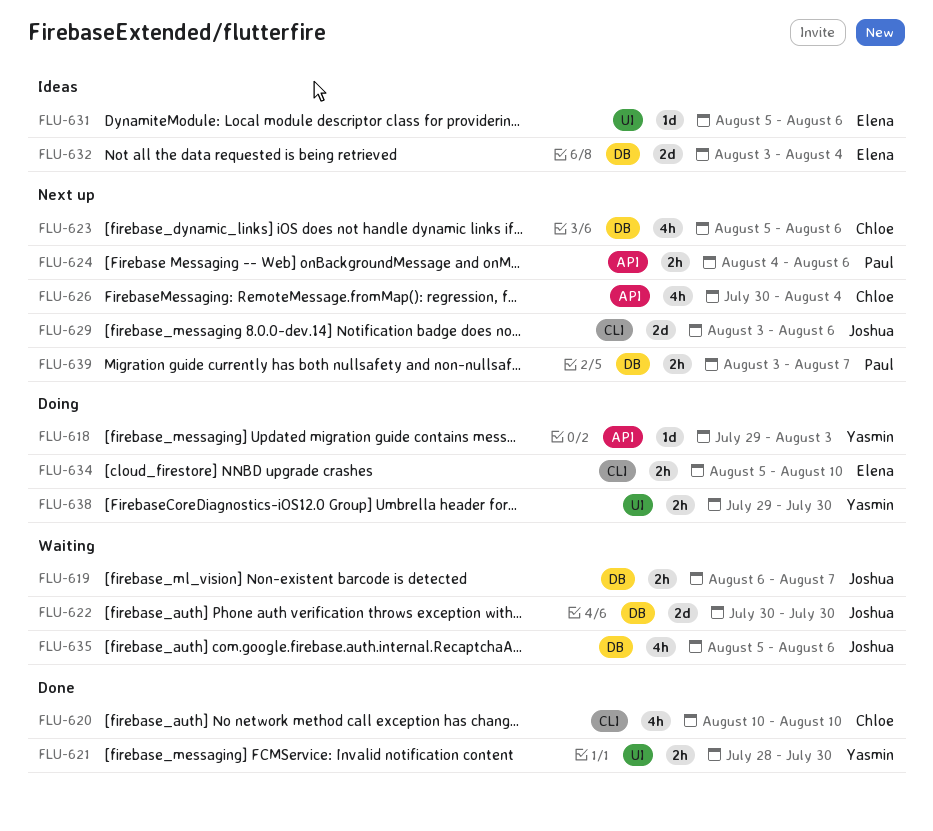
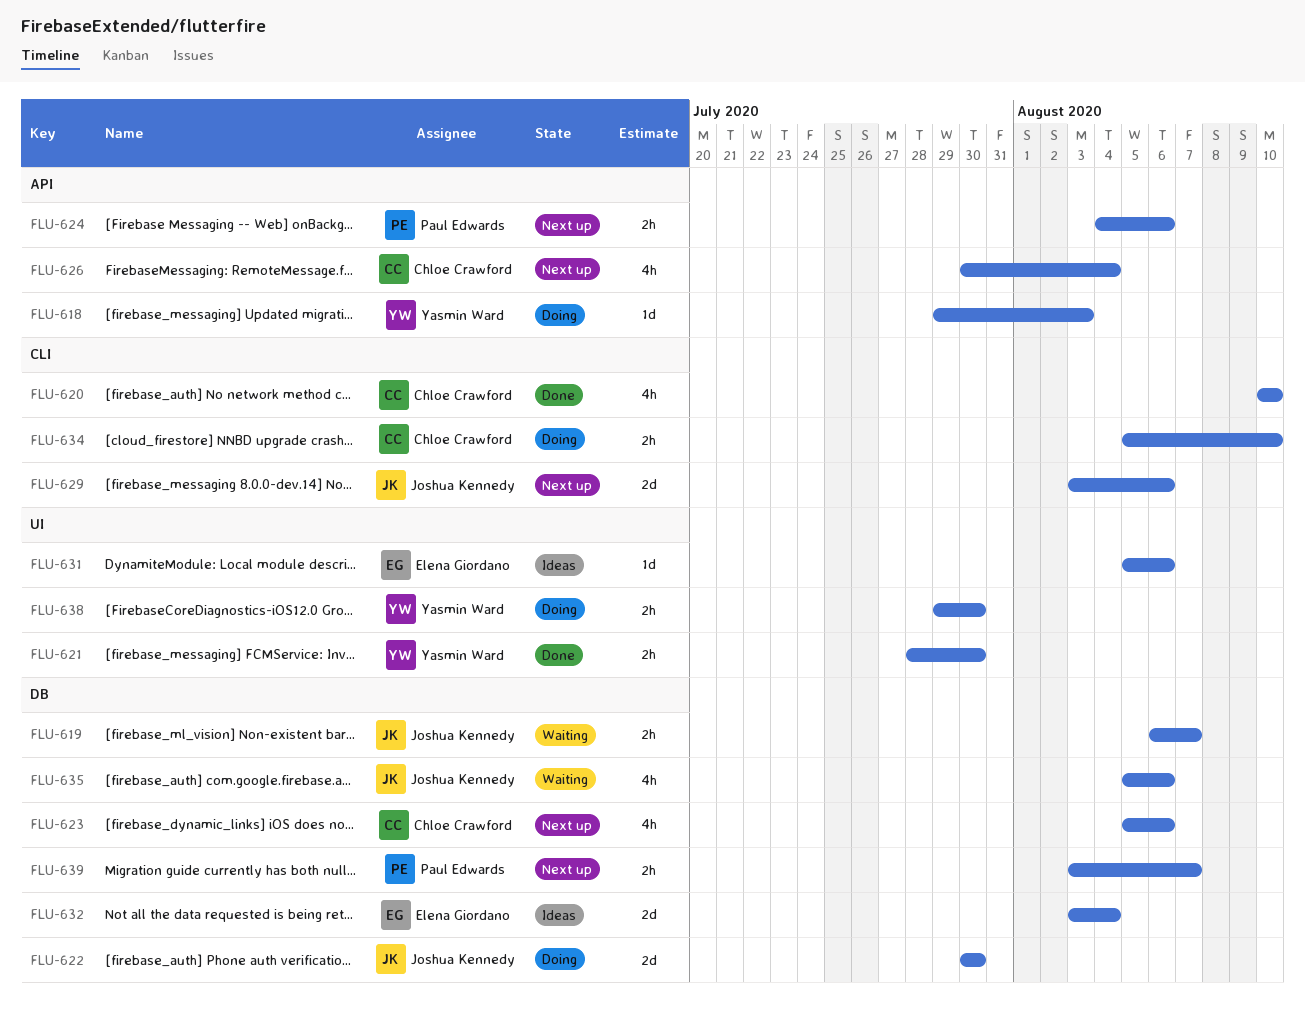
FLU-622, status: Waiting -> Doing
FLU-634, owner: Elena Giordano -> Chloe Crawford

